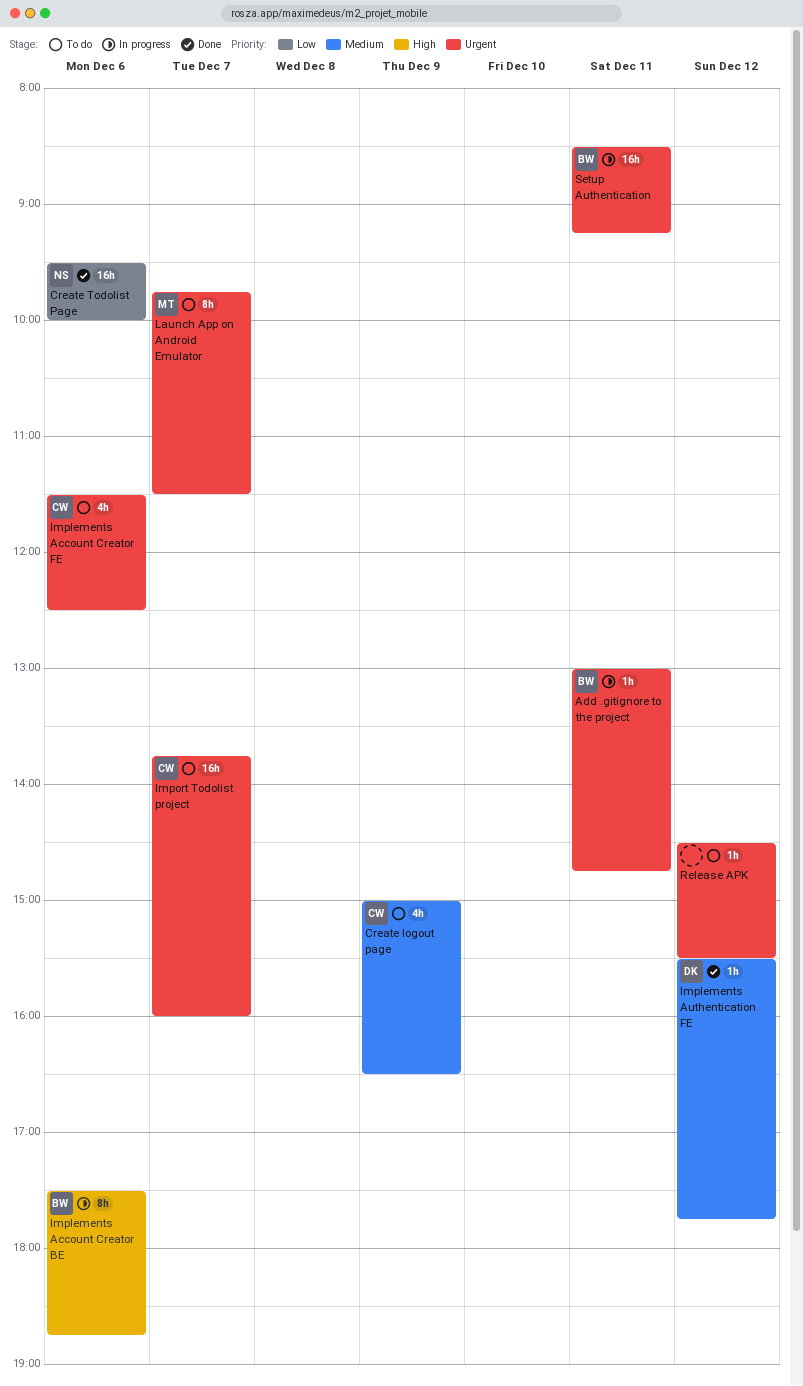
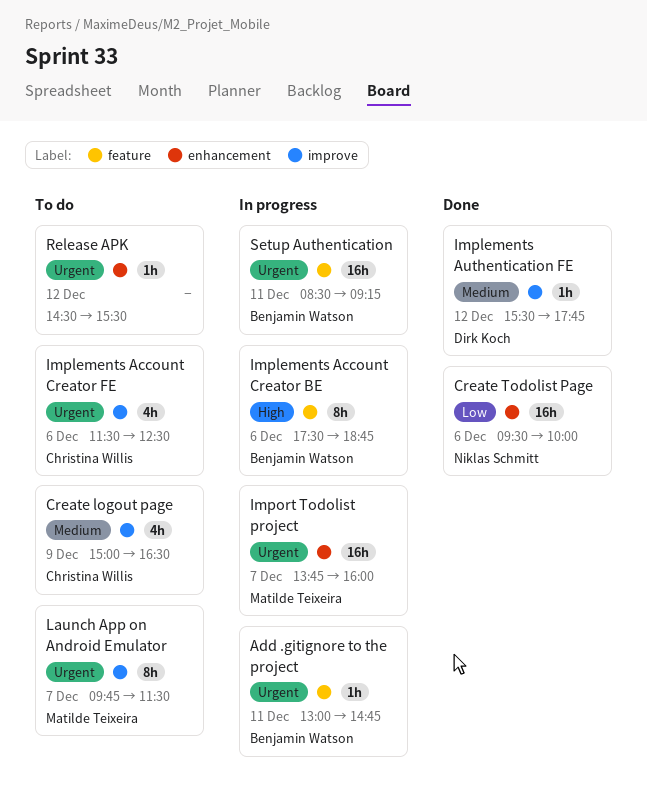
Import Todolist project, status: To do -> In progress
Import Todolist project, owner: Christina Willis -> Matilde Teixeira

